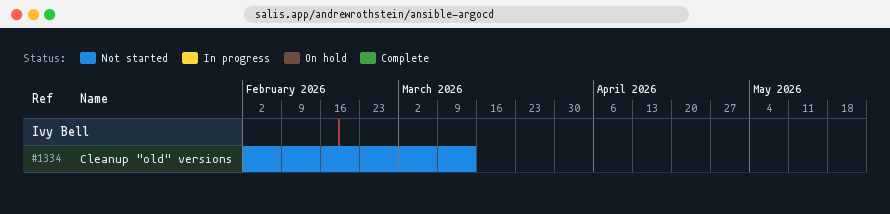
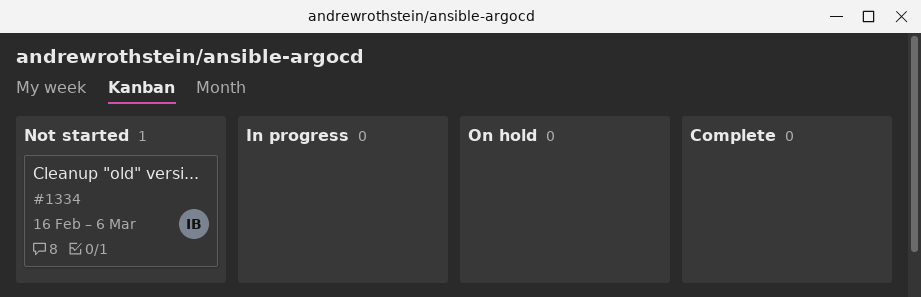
#1334, start: Feb 2 -> Feb 16
#1334, due: Mar 13 -> Mar 6

